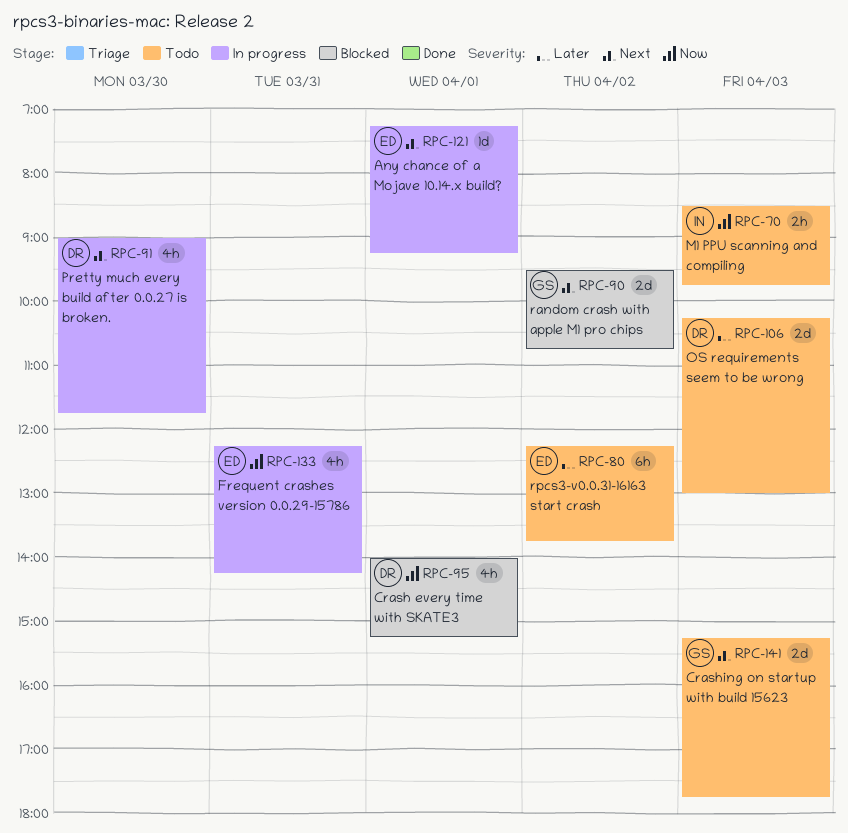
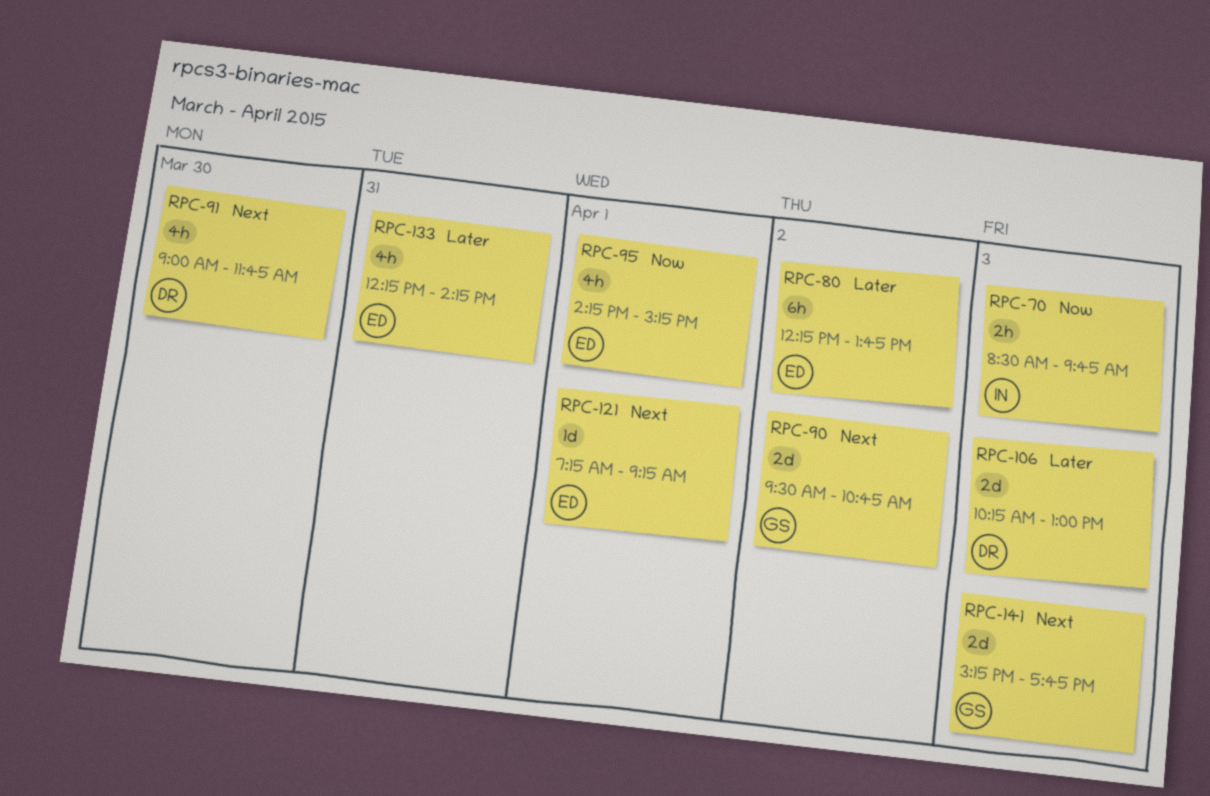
RPC-95, owner: DR -> ED
RPC-95, begins: 14:00 -> 14:15
RPC-133, priority: Now -> Later

